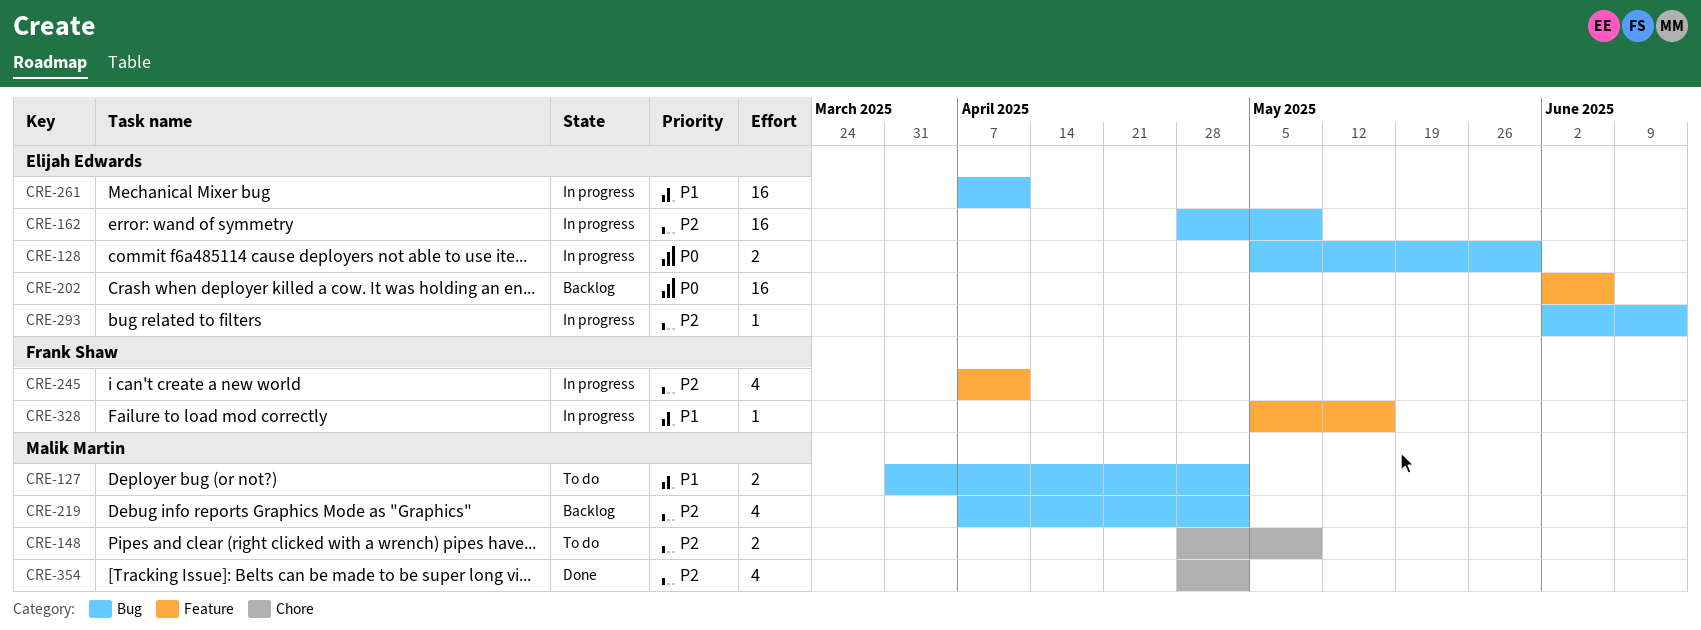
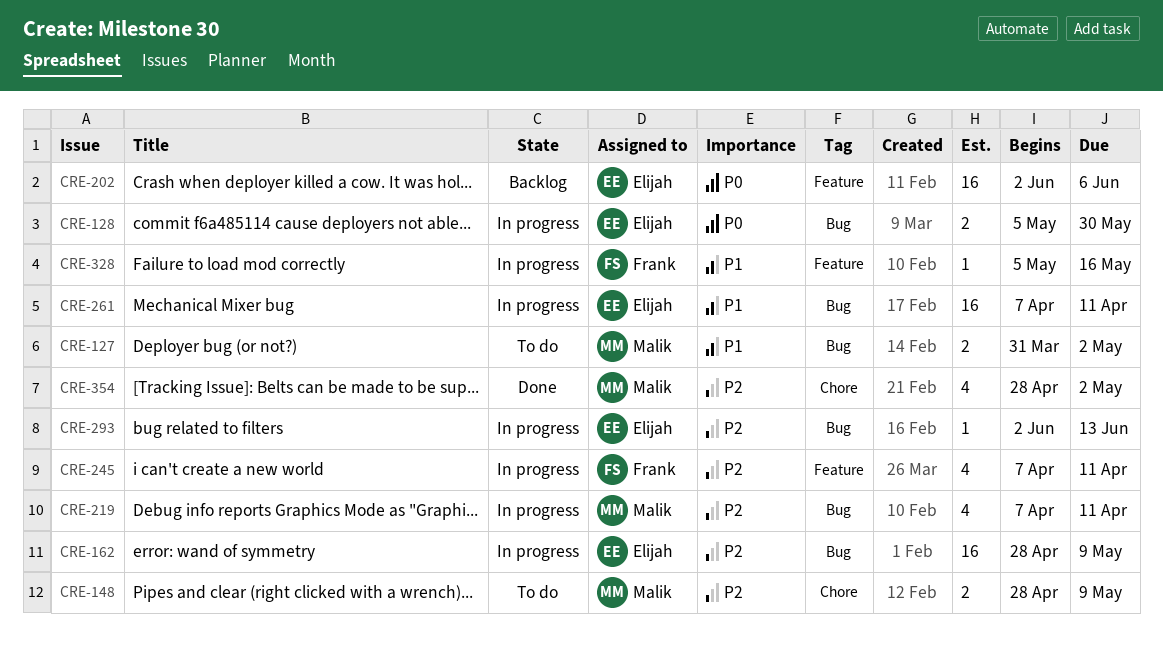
CRE-219, status: Backlog -> In progress
CRE-219, due: May 2 -> Apr 11

